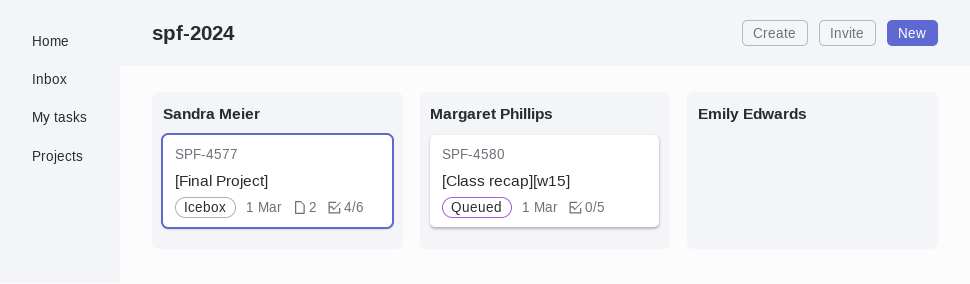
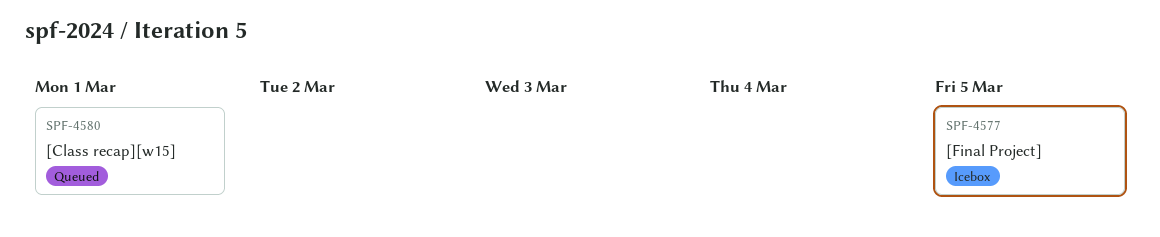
SPF-4577, due: Mar 1 -> Mar 5

